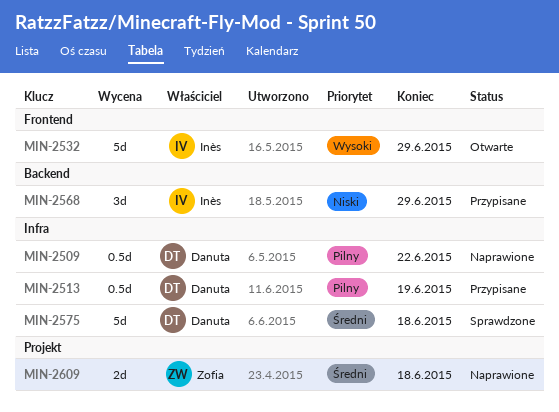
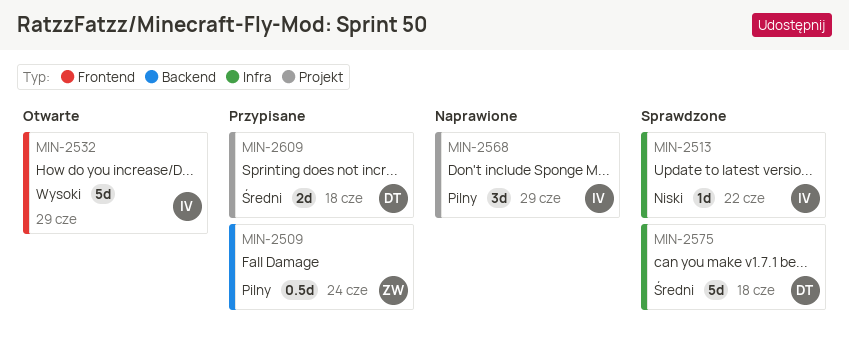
MIN-2509, status: Naprawione -> Przypisane
MIN-2509, owner: Danuta -> Zofia
MIN-2509, label: Infra -> Backend
MIN-2509, due: Jun 22 -> Jun 24
MIN-2513, status: Przypisane -> Sprawdzone
MIN-2513, owner: Danuta -> Inès
MIN-2513, priority: Pilny -> Niski
MIN-2513, estimate: 0.5d -> 1d
MIN-2513, due: Jun 19 -> Jun 22
MIN-2568, status: Przypisane -> Naprawione
MIN-2568, priority: Niski -> Pilny
MIN-2568, label: Backend -> Projekt
MIN-2609, status: Naprawione -> Przypisane
MIN-2609, owner: Zofia -> Danuta

